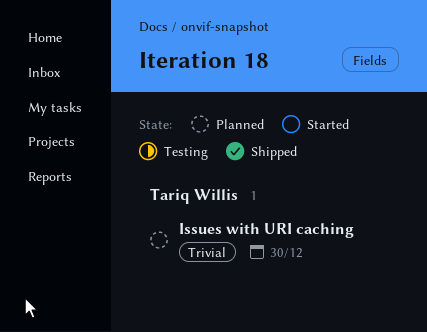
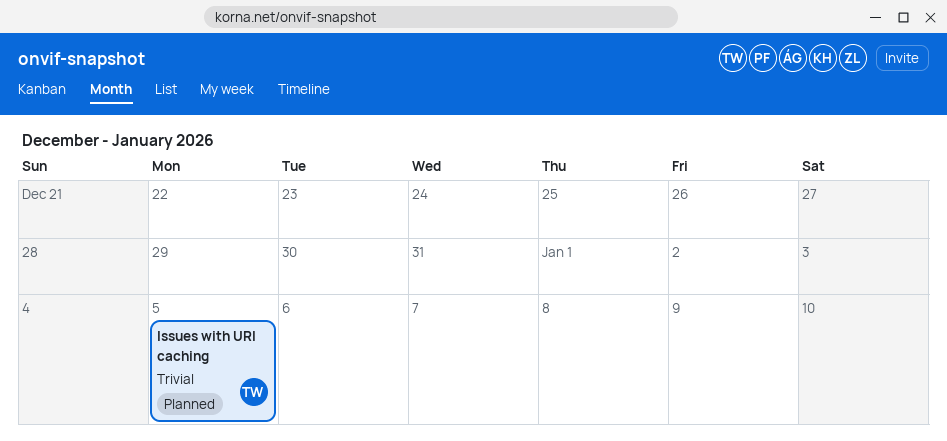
Issues with URI caching, due: Dec 30 -> Jan 5

